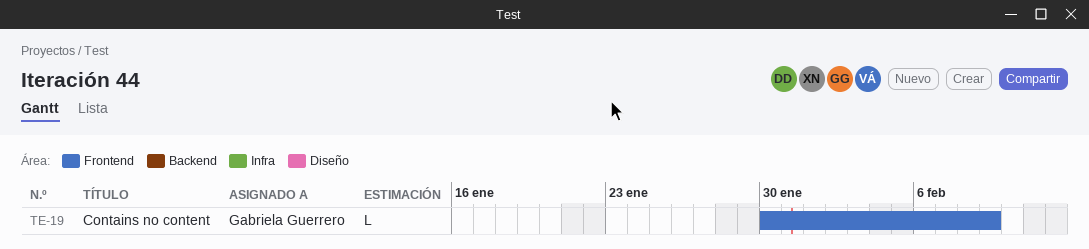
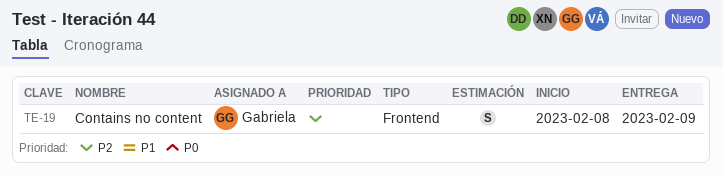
TE-19, estimate: L -> S
TE-19, start: Jan 30 -> Feb 8

